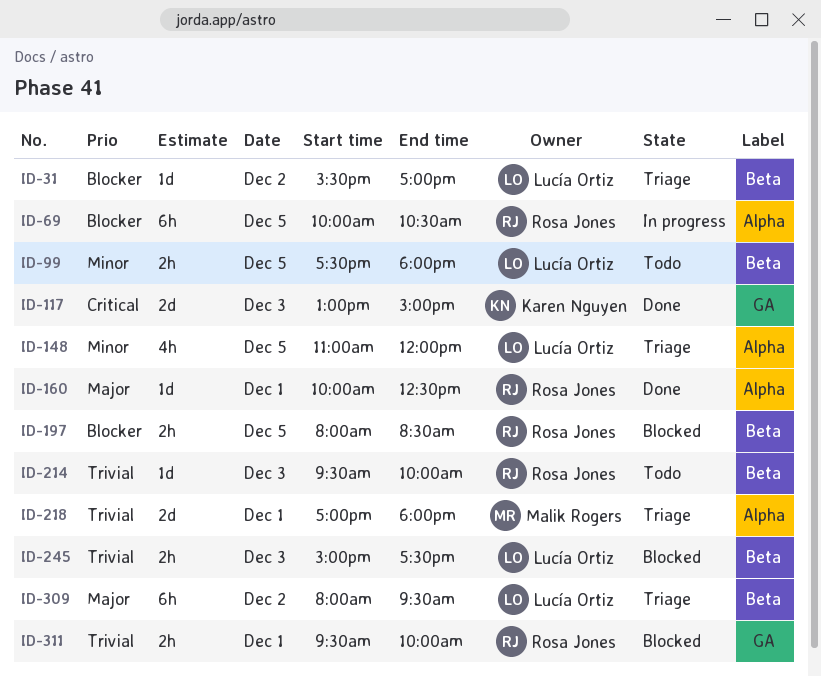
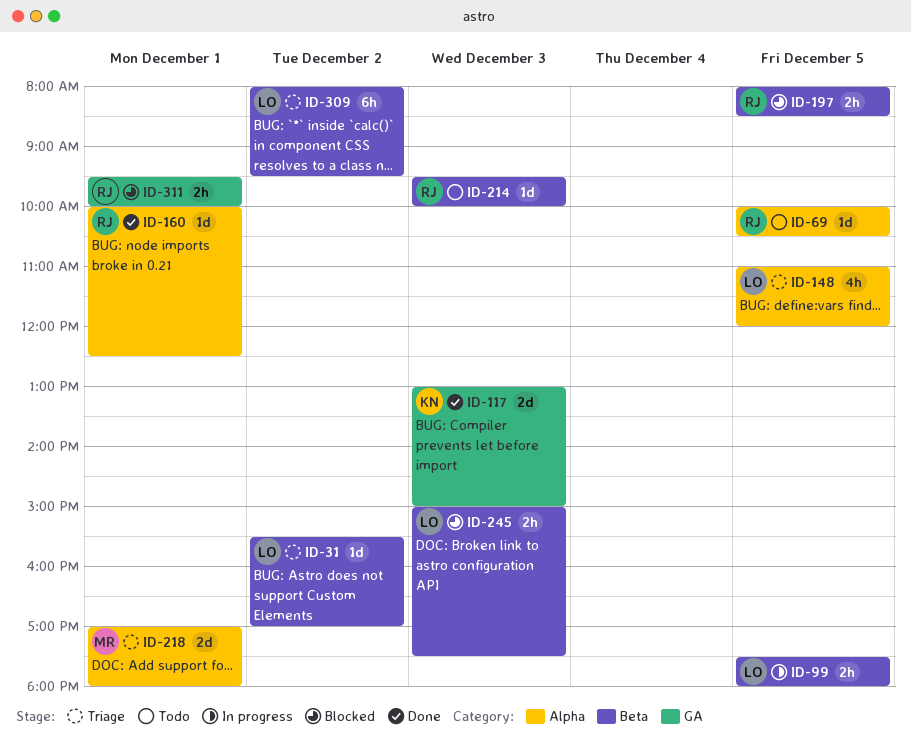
ID-69, status: In progress -> Todo
ID-69, estimate: 6h -> 1d
ID-99, status: Todo -> In progress

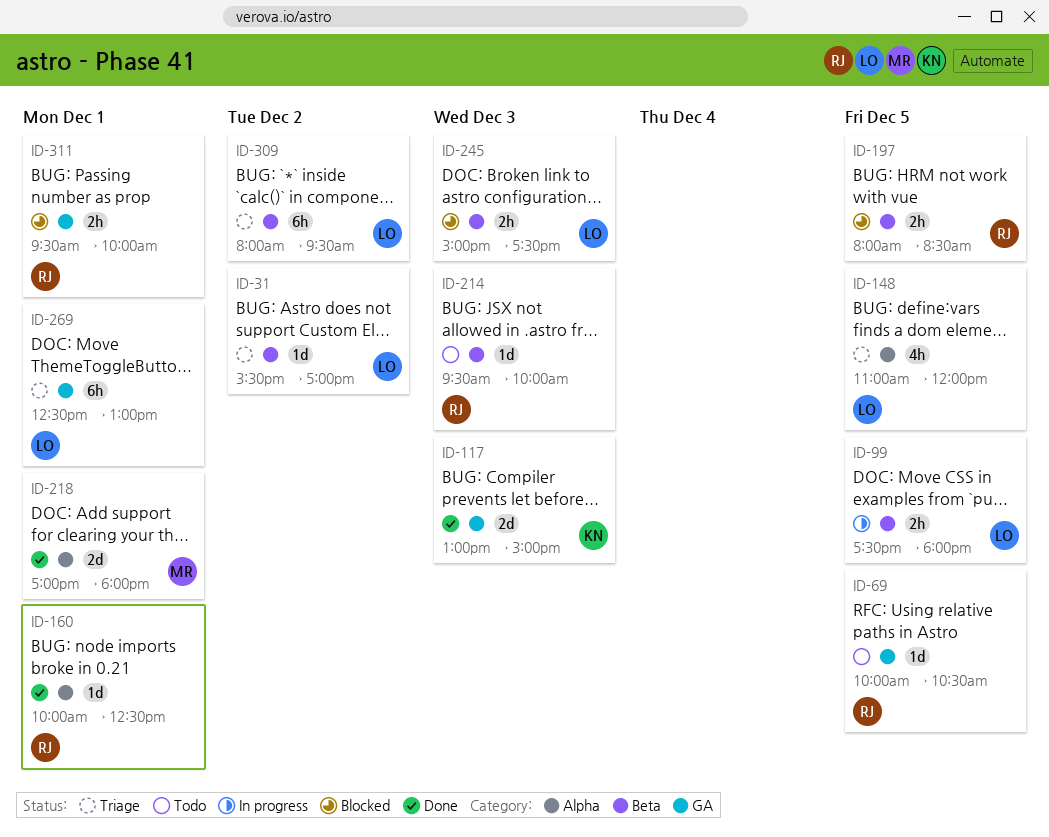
ID-69, label: Alpha -> GA
ID-218, status: Triage -> Done
ID-269: none -> present

